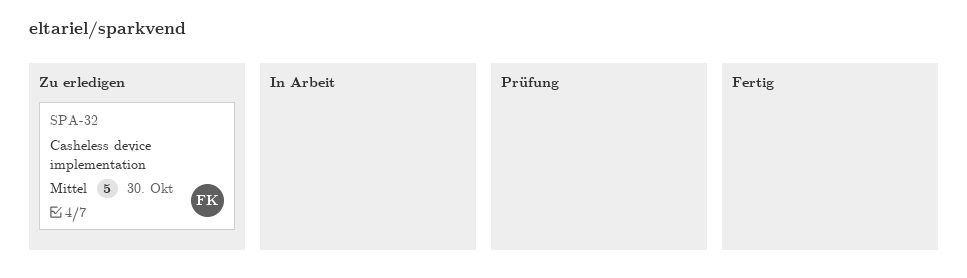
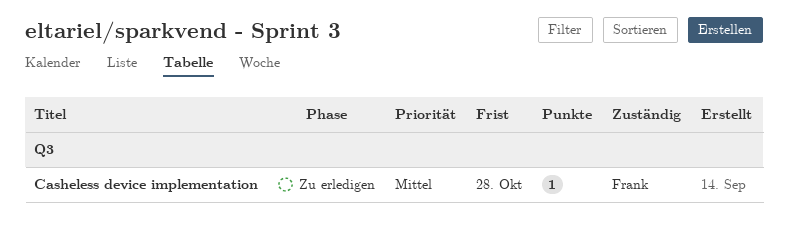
Casheless device implementation, estimate: 5 -> 1
Casheless device implementation, due: Oct 30 -> Oct 28

